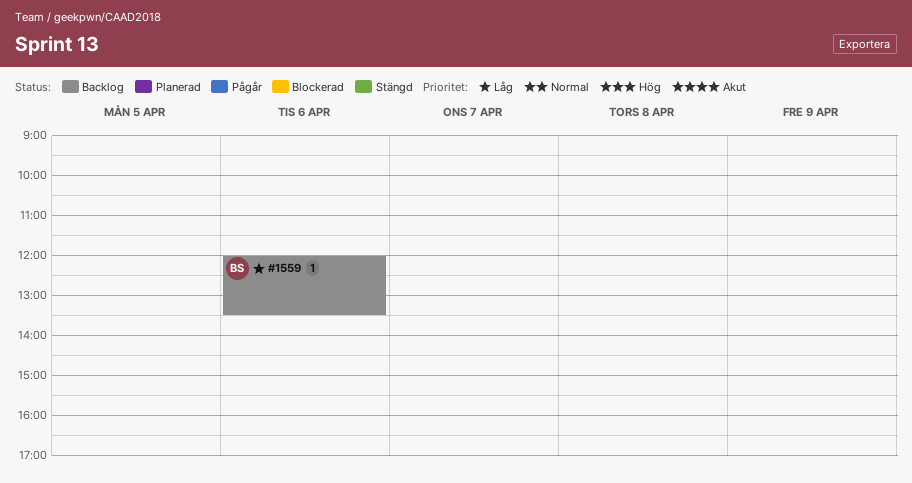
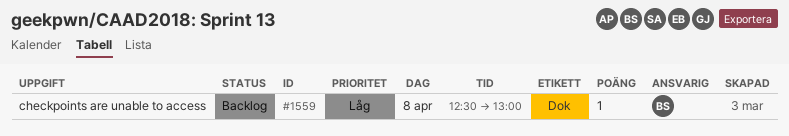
#1559, day: Apr 6 -> Apr 8
#1559, begins: 12:00 -> 12:30
#1559, ends: 13:30 -> 13:00

